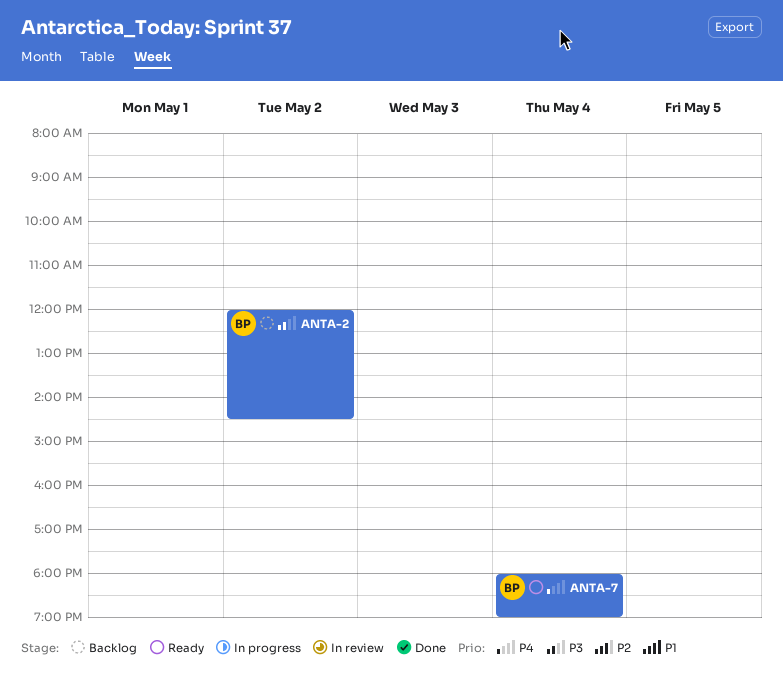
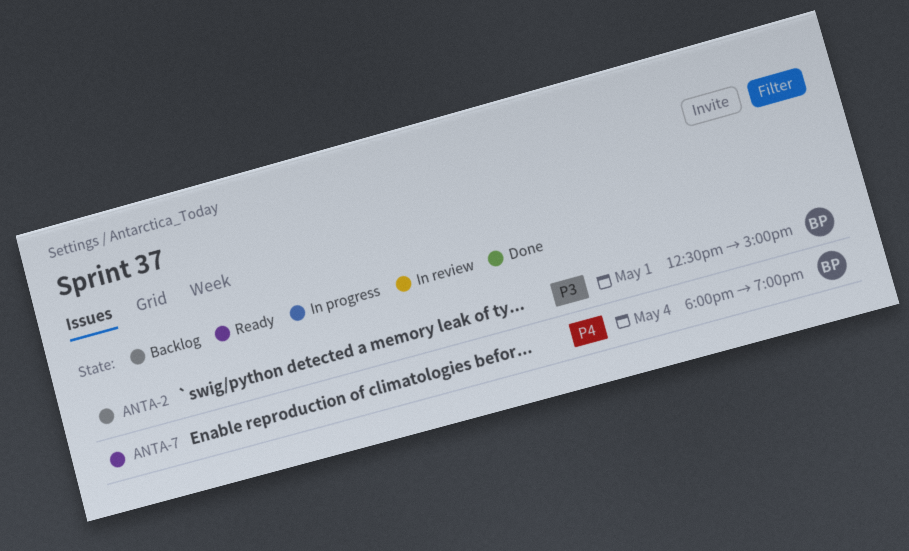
ANTA-2, day: May 2 -> May 1
ANTA-2, begins: 12:00 -> 12:30
ANTA-2, ends: 14:30 -> 15:00

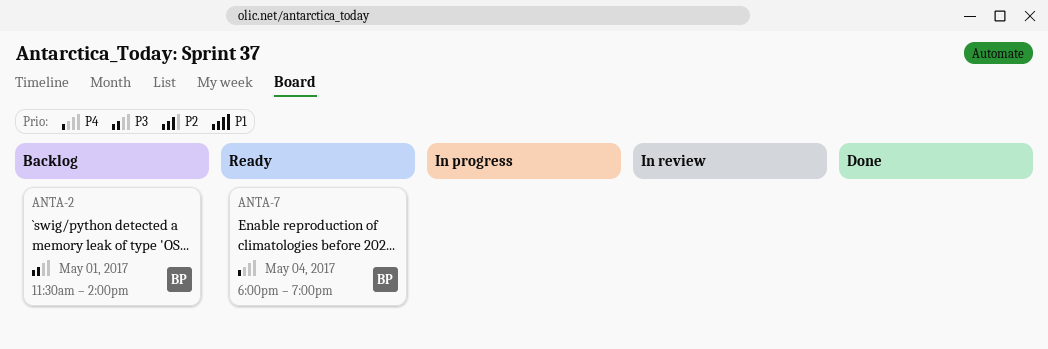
ANTA-2, begins: 12:30 -> 11:30
ANTA-2, ends: 15:00 -> 14:00

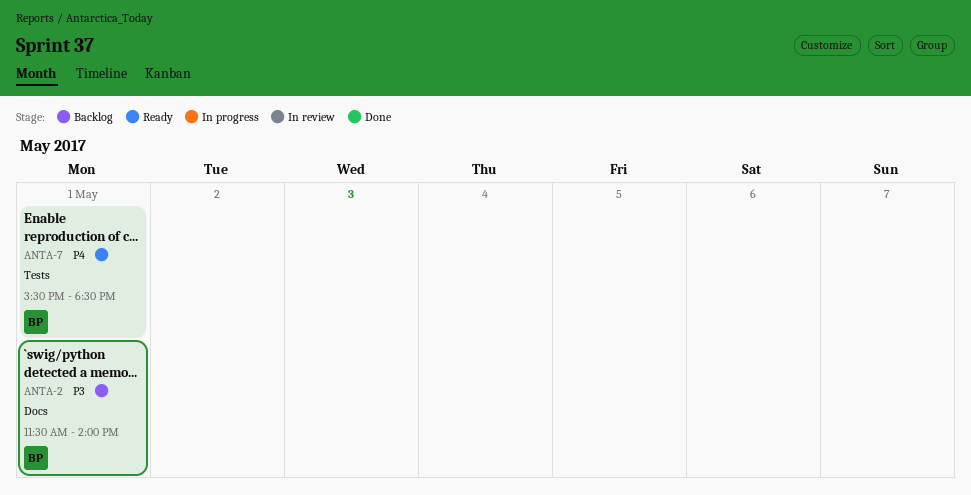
ANTA-7, day: May 4 -> May 1
ANTA-7, begins: 18:00 -> 15:30
ANTA-7, ends: 19:00 -> 18:30

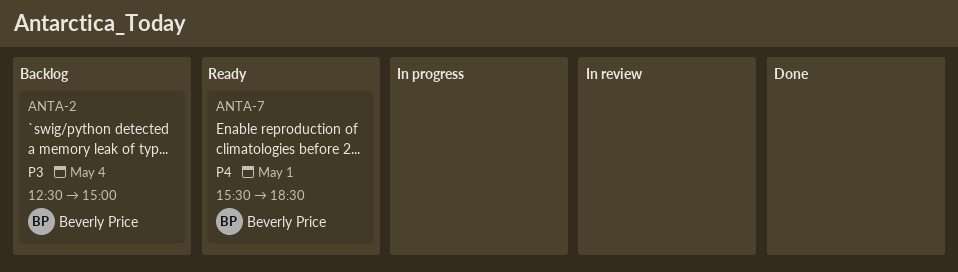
ANTA-2, day: May 1 -> May 4
ANTA-2, begins: 11:30 -> 12:30
ANTA-2, ends: 14:00 -> 15:00

